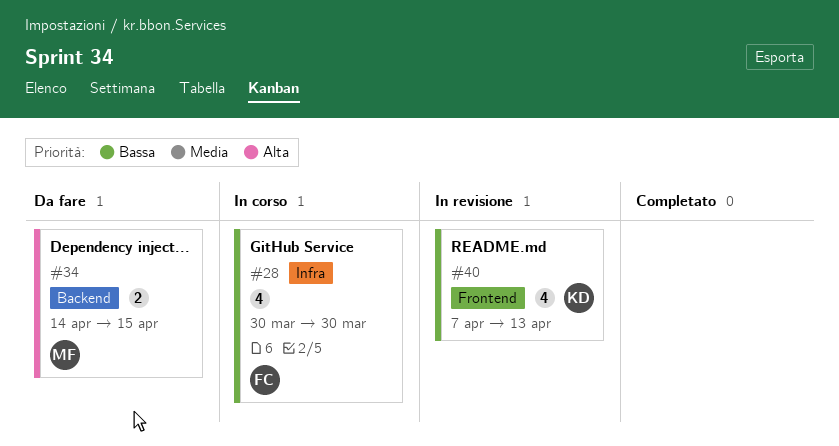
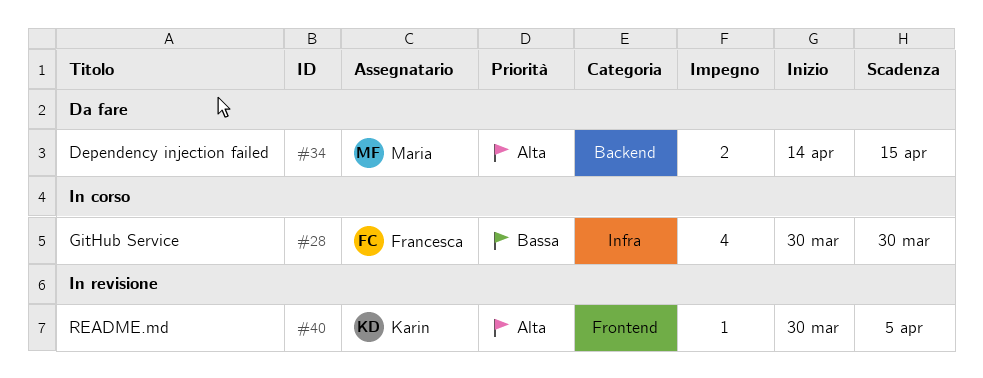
#40, priority: Bassa -> Alta
#40, estimate: 4 -> 1
#40, start: Apr 7 -> Mar 30
#40, due: Apr 13 -> Apr 5

